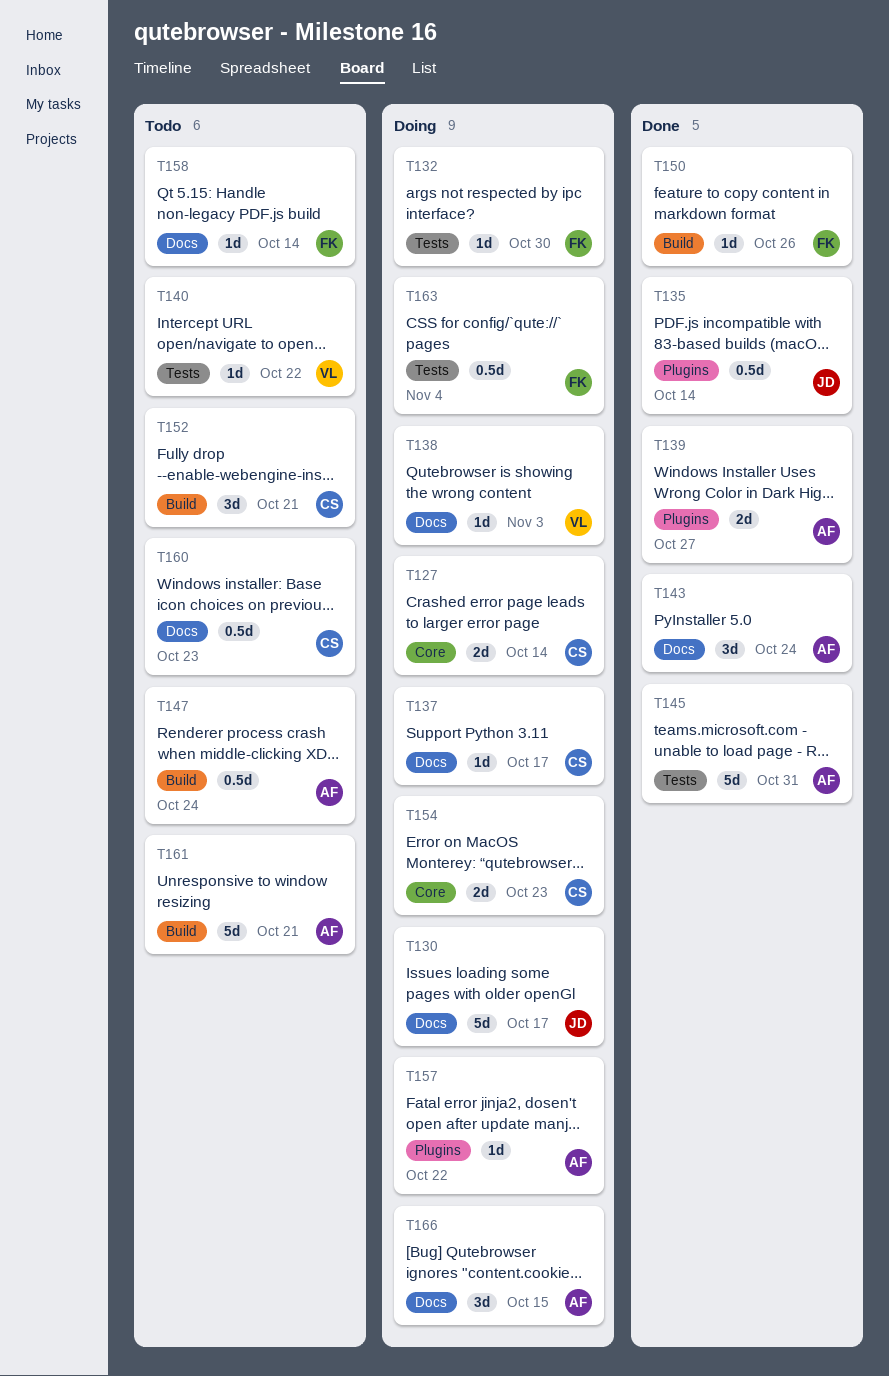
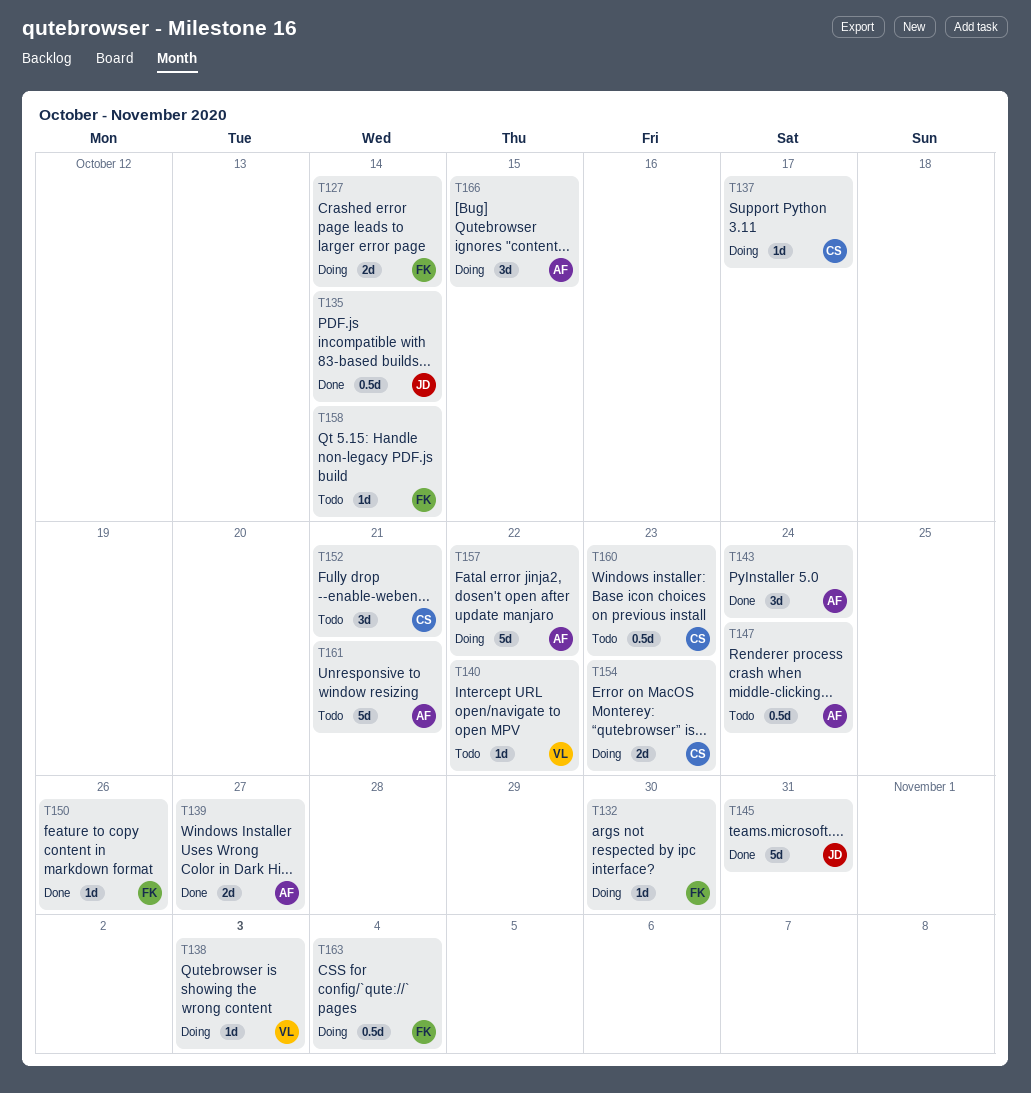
T127, owner: CS -> FK
T130: present -> none
T145, owner: AF -> JD
T157, estimate: 1d -> 5d

